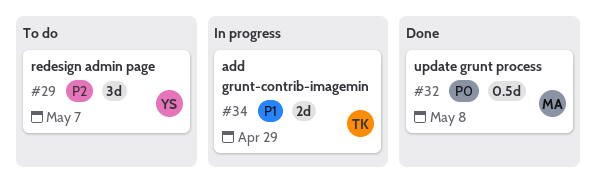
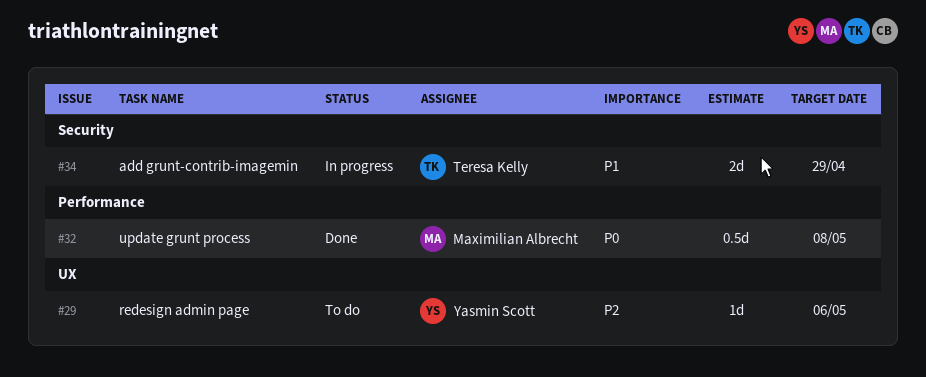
#29, estimate: 3d -> 1d
#29, due: May 7 -> May 6

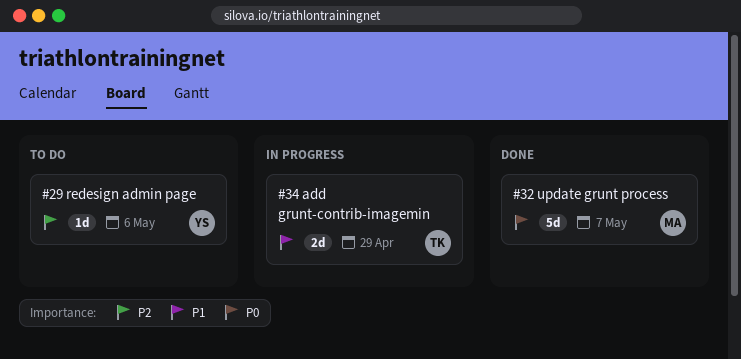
#32, estimate: 0.5d -> 5d
#32, due: May 8 -> May 7

